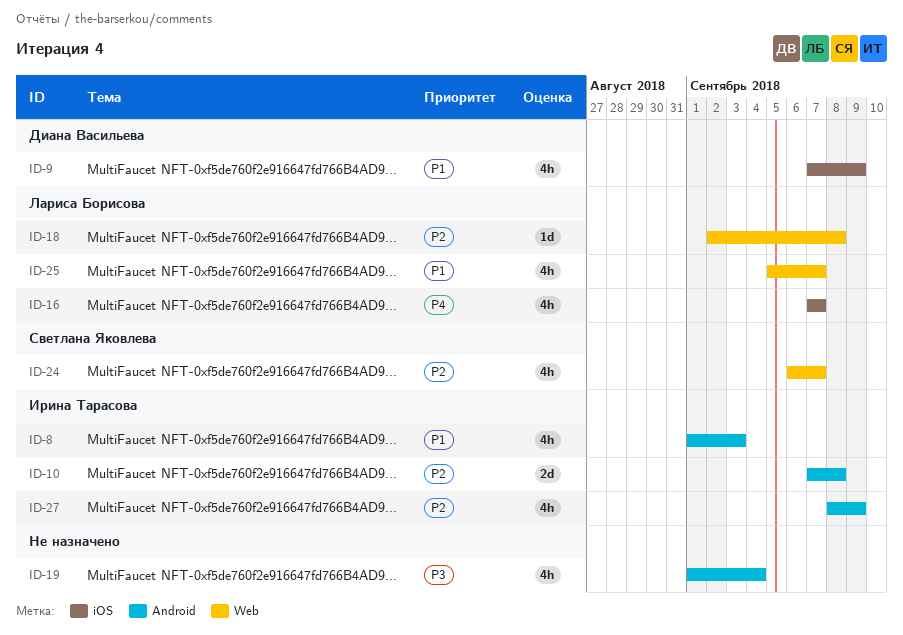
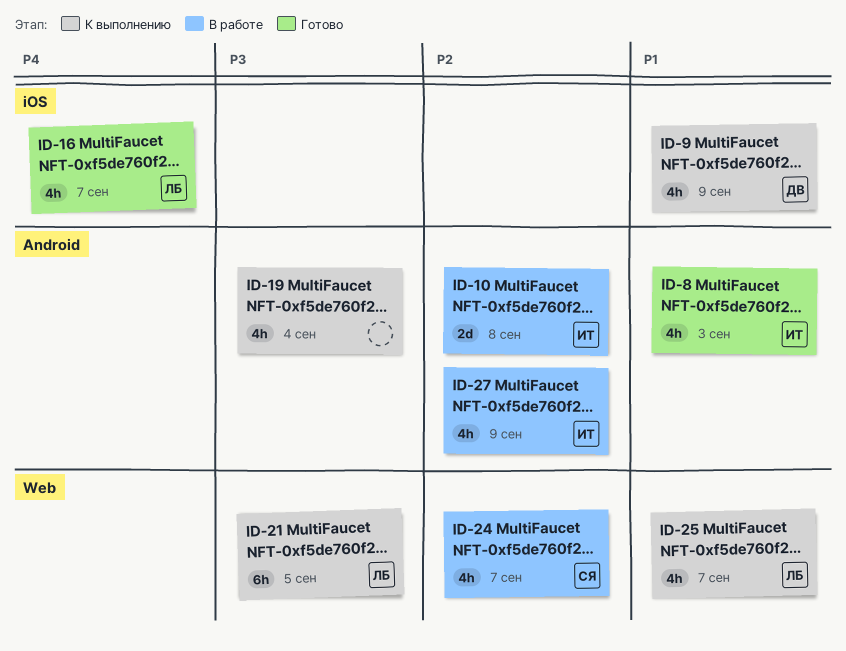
ID-18: present -> none
ID-21: none -> present

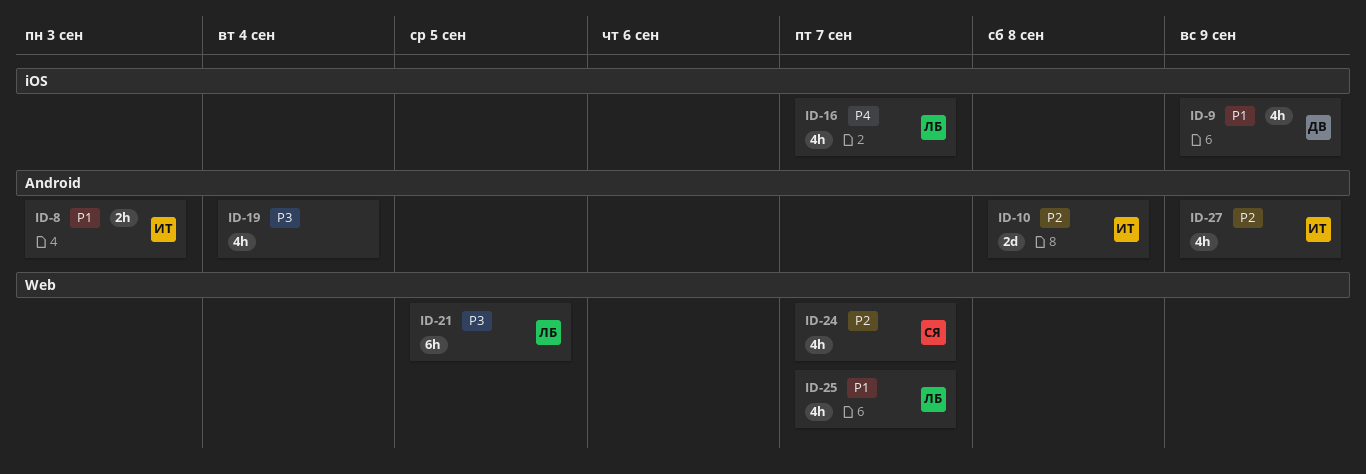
ID-8, estimate: 4h -> 2h

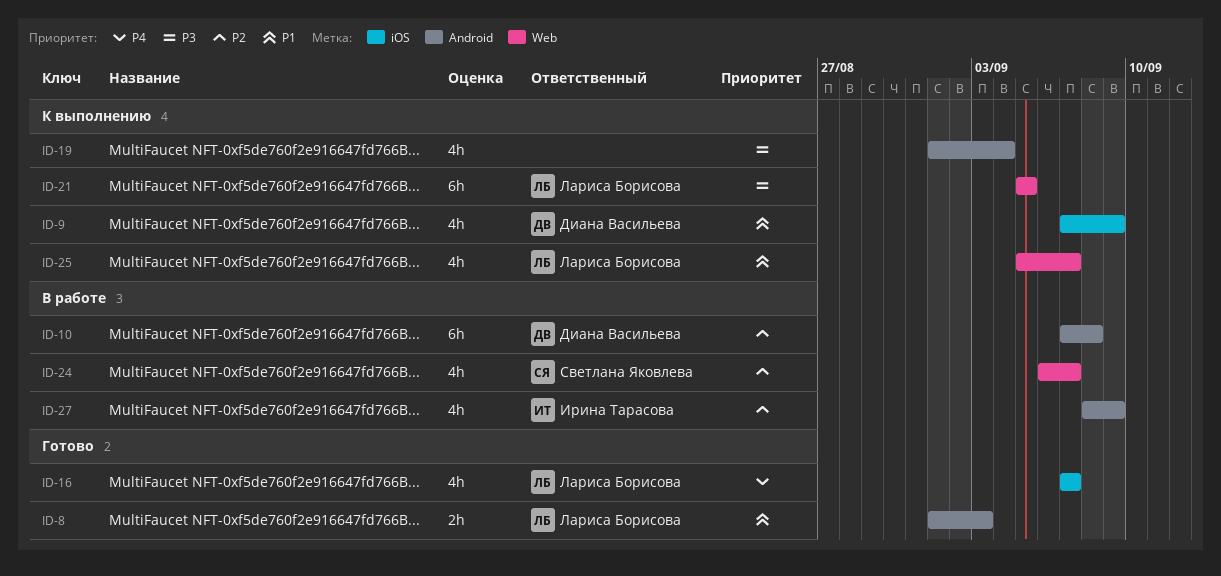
ID-8, owner: Ирина Тарасова -> Лариса Борисова
ID-10, owner: Ирина Тарасова -> Диана Васильева
ID-10, estimate: 2d -> 6h

